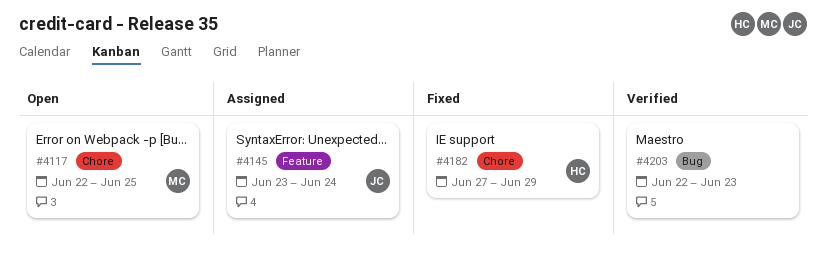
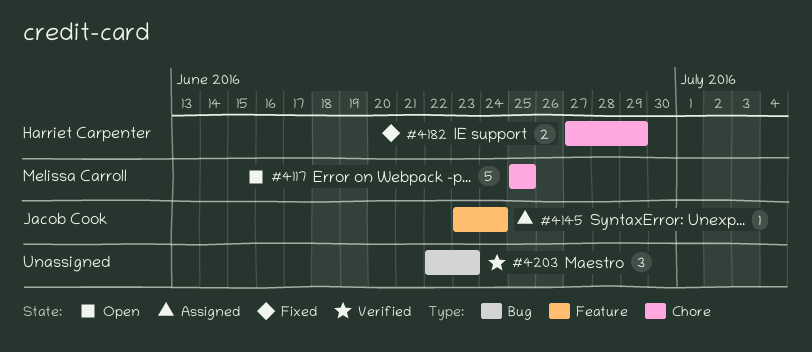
#4117, start: Jun 22 -> Jun 25

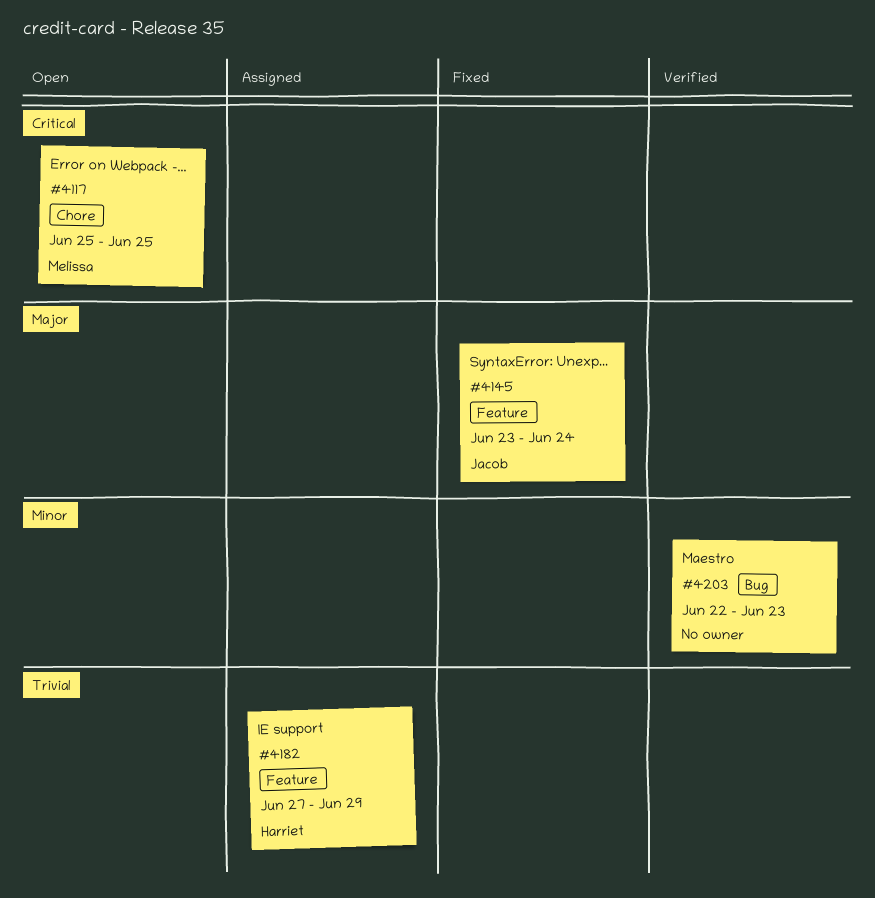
#4145, status: Assigned -> Fixed
#4182, status: Fixed -> Assigned
#4182, label: Chore -> Feature

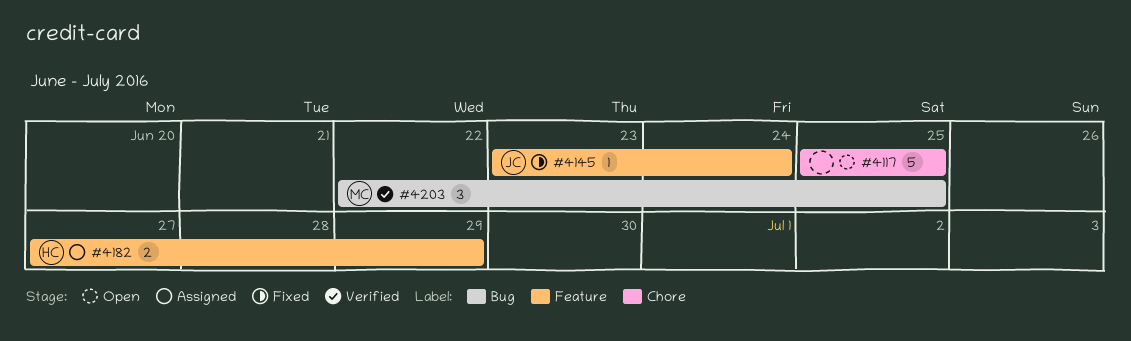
#4117, owner: Melissa -> none
#4203, owner: none -> Melissa
#4203, due: Jun 23 -> Jun 25

